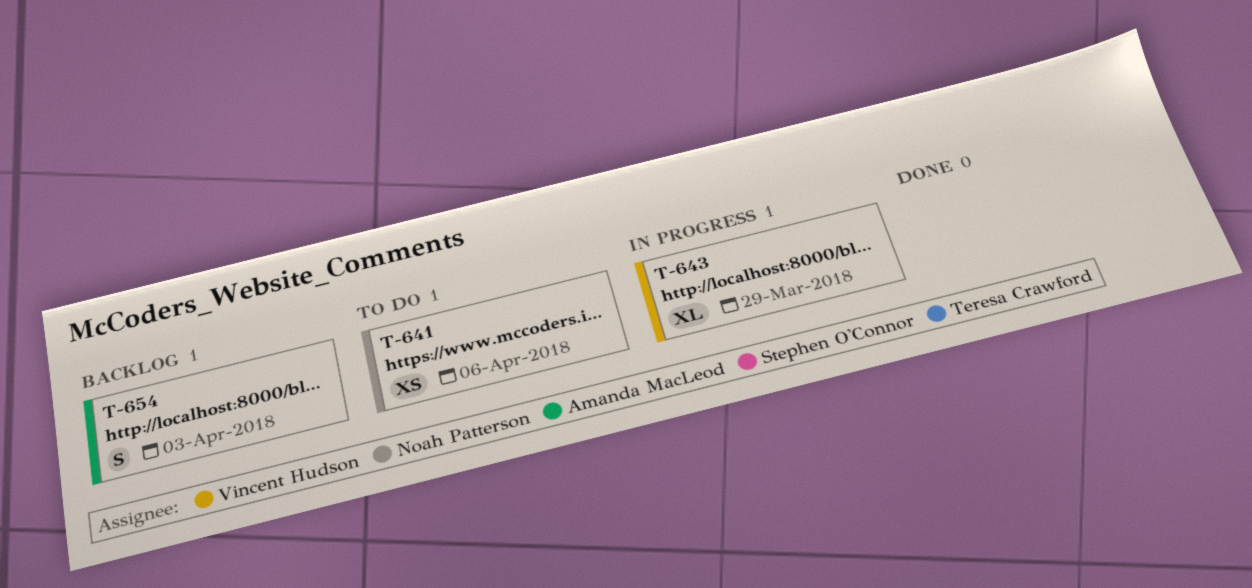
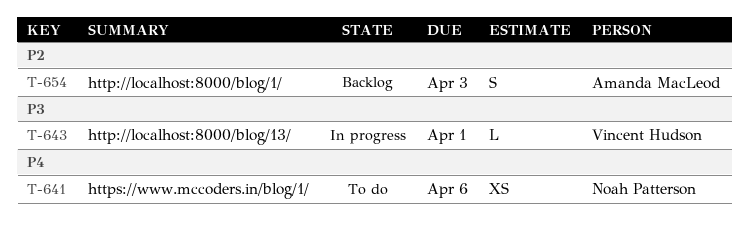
T-643, estimate: XL -> L
T-643, due: Mar 29 -> Apr 1

